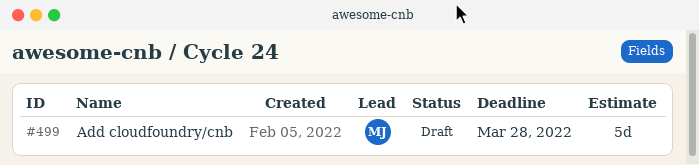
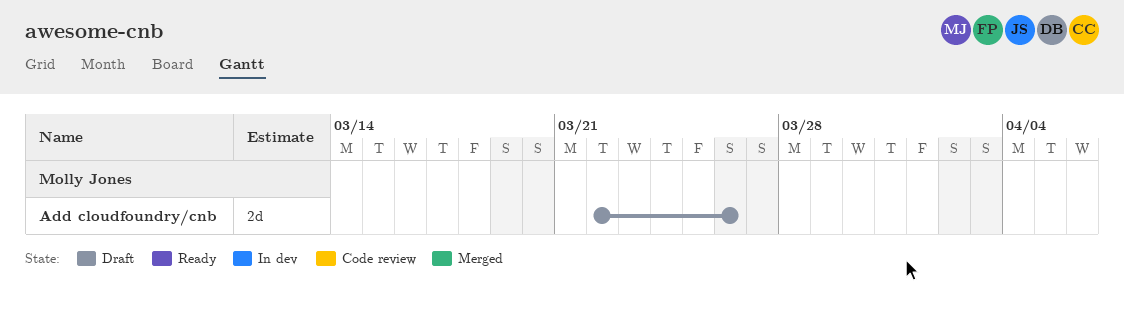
Add cloudfoundry/cnb, estimate: 5d -> 2d
Add cloudfoundry/cnb, due: Mar 28 -> Mar 26

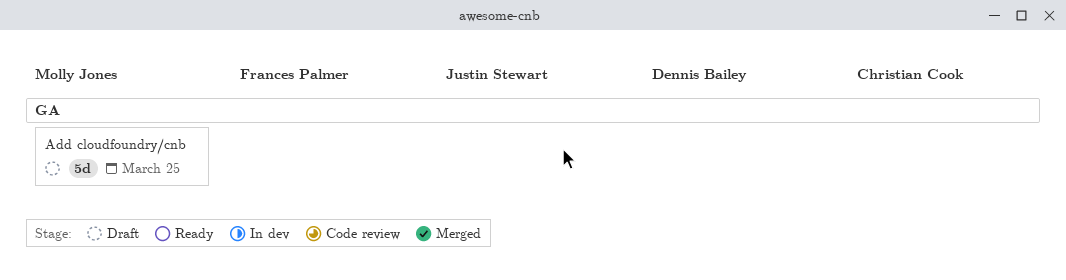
Add cloudfoundry/cnb, estimate: 2d -> 5d
Add cloudfoundry/cnb, due: Mar 26 -> Mar 25

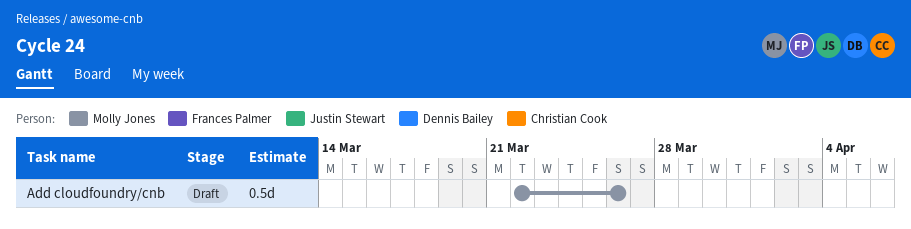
Add cloudfoundry/cnb, estimate: 5d -> 0.5d
Add cloudfoundry/cnb, due: Mar 25 -> Mar 26

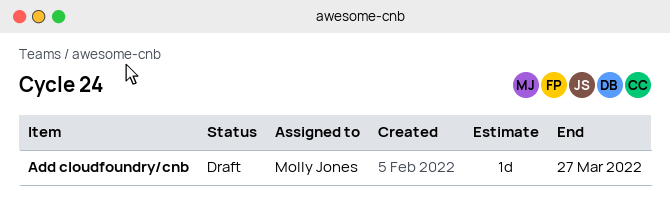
Add cloudfoundry/cnb, estimate: 0.5d -> 1d
Add cloudfoundry/cnb, due: Mar 26 -> Mar 27

